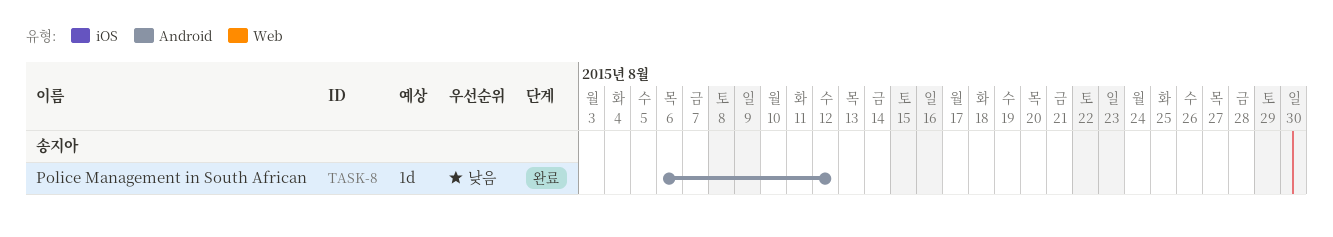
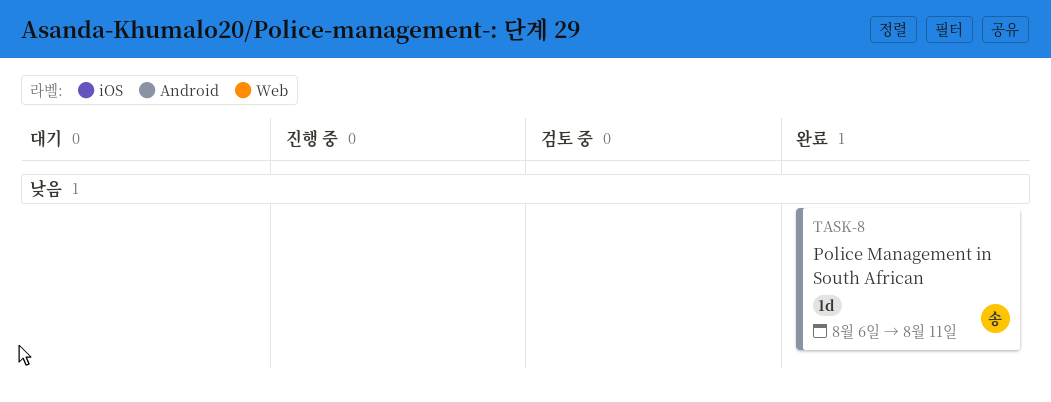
TASK-8, due: Aug 12 -> Aug 11

